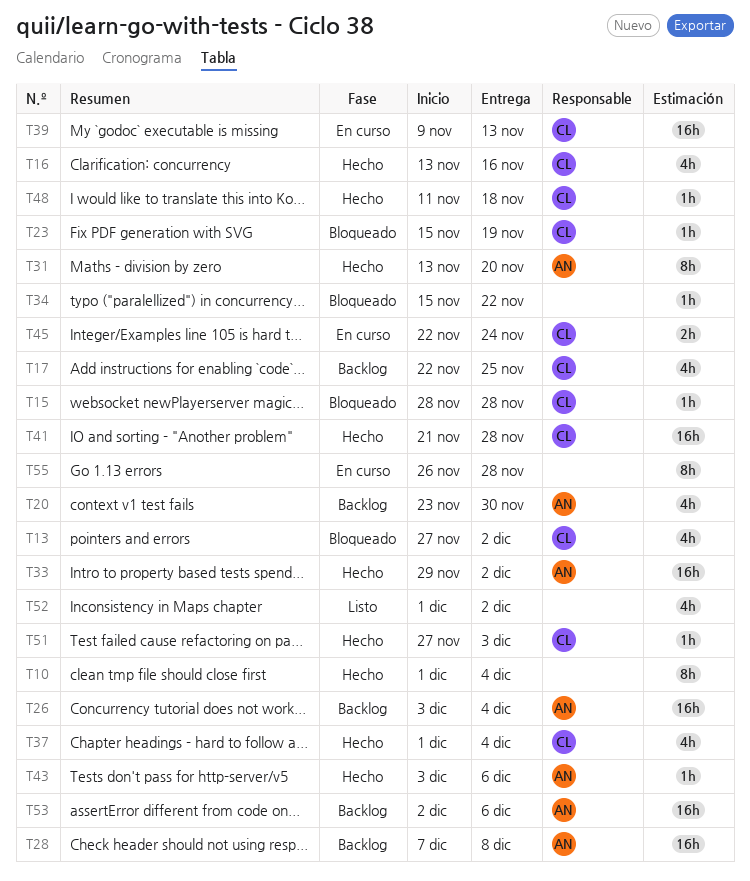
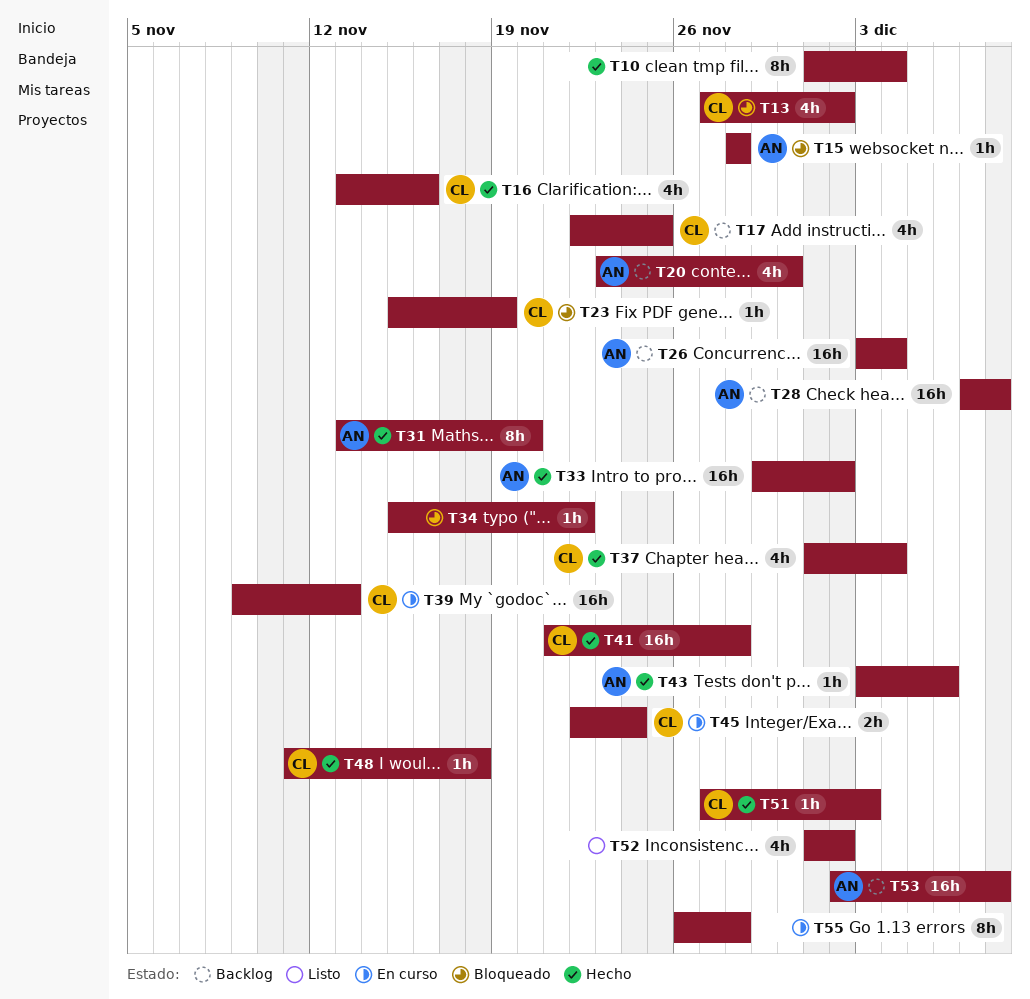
T15, owner: CL -> AN
T53, due: Dec 6 -> Dec 8

